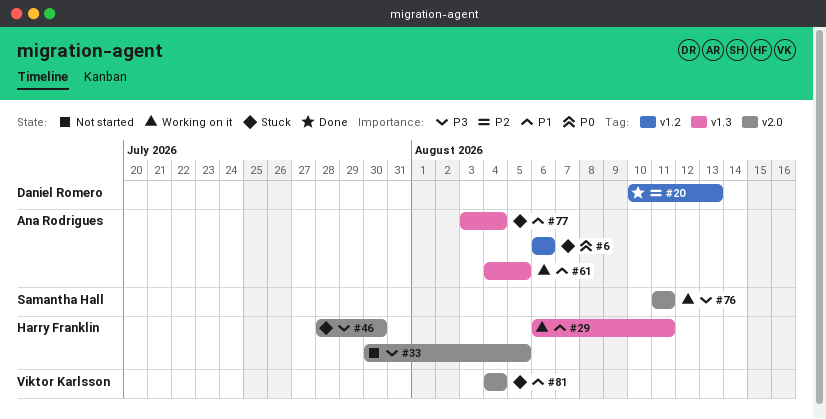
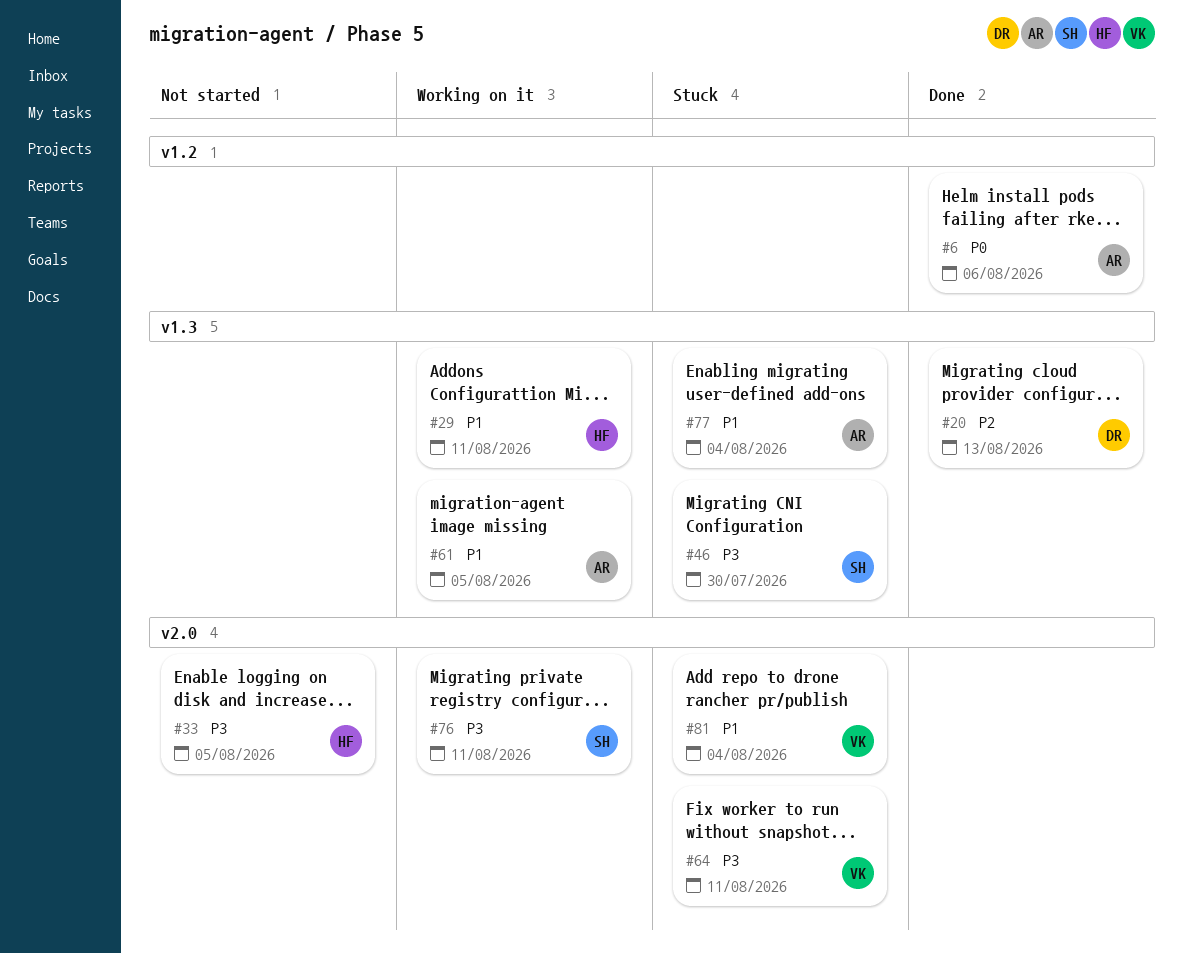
#6, status: Stuck -> Done
#20, label: v1.2 -> v1.3
#46, owner: Harry Franklin -> Samantha Hall
#46, label: v2.0 -> v1.3
#64: none -> present

